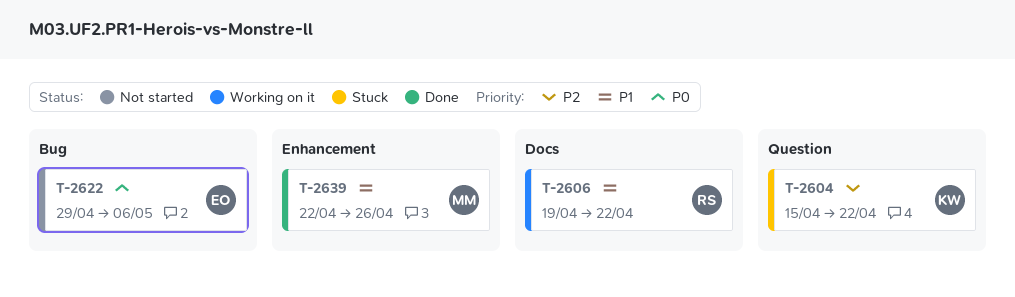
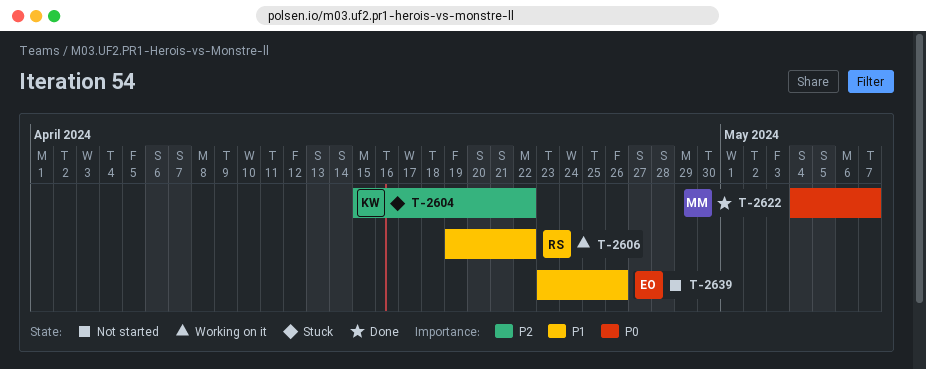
T-2622, status: Not started -> Done
T-2622, owner: EO -> MM
T-2622, start: Apr 29 -> May 4
T-2622, due: May 6 -> May 7
T-2639, status: Done -> Not started
T-2639, owner: MM -> EO
T-2639, start: Apr 22 -> Apr 23

